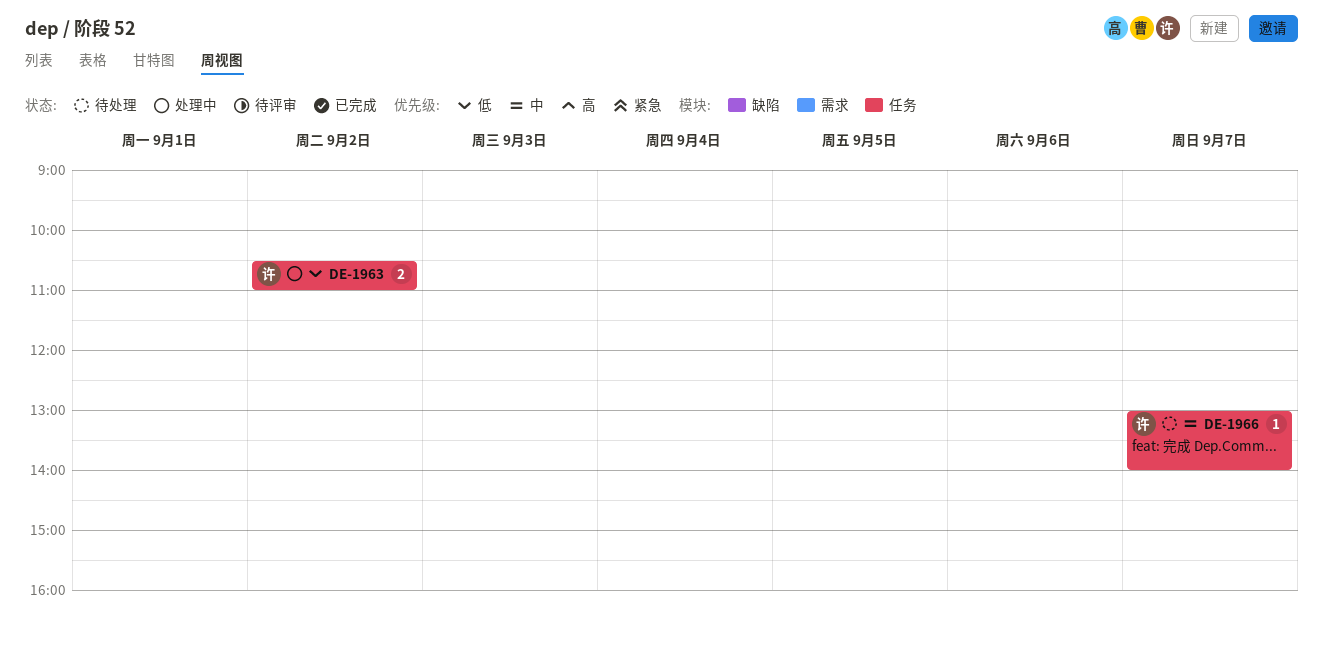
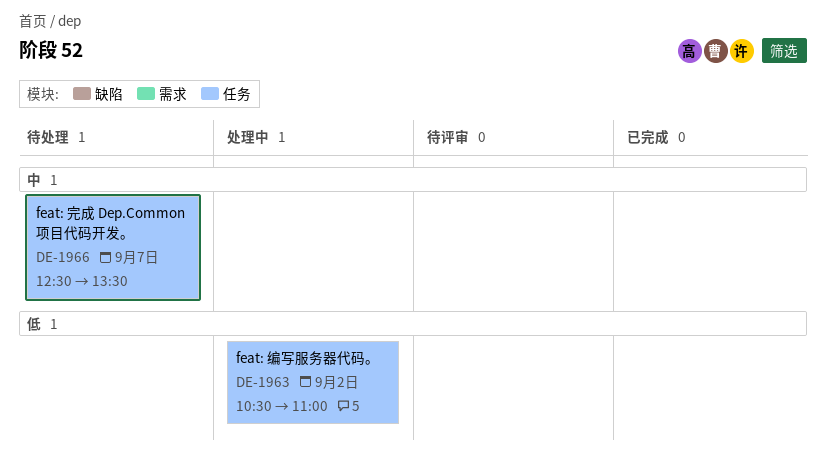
DE-1966, begins: 13:00 -> 12:30
DE-1966, ends: 14:00 -> 13:30

